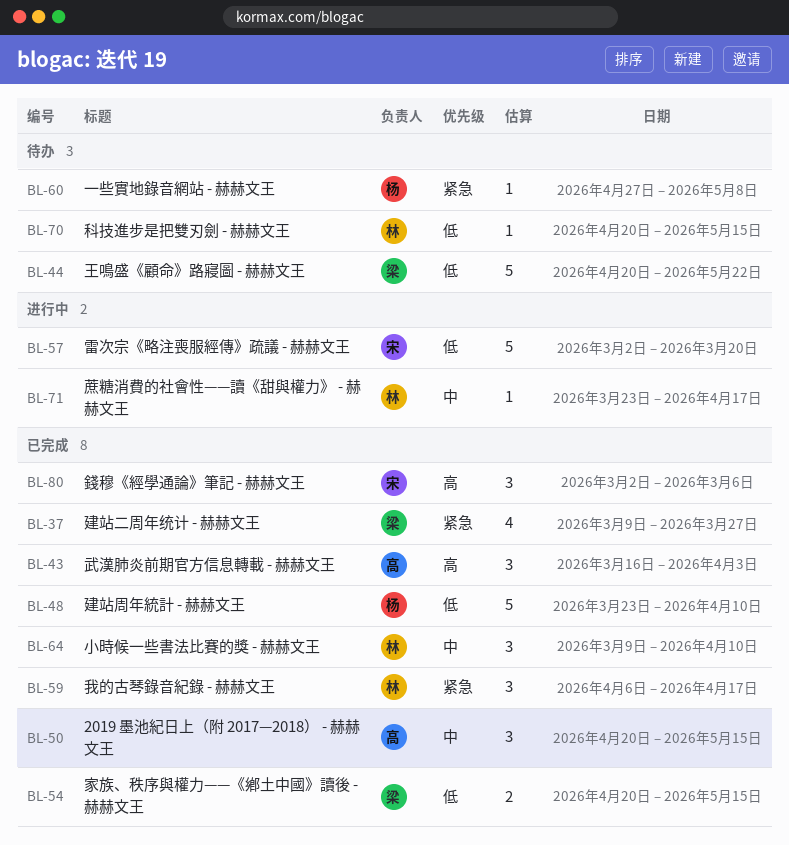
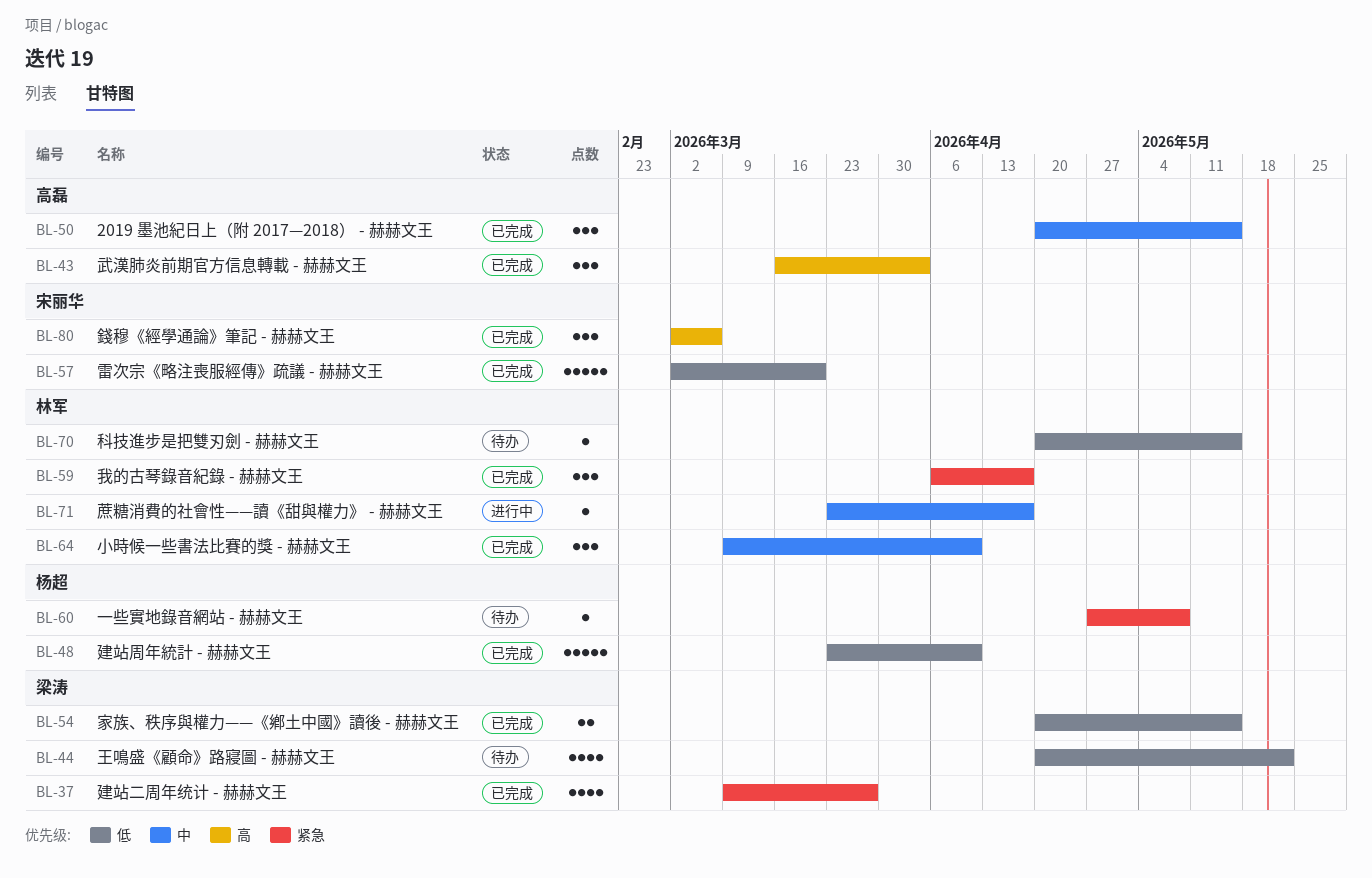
BL-44, estimate: 5 -> 4
BL-57, status: 进行中 -> 已完成

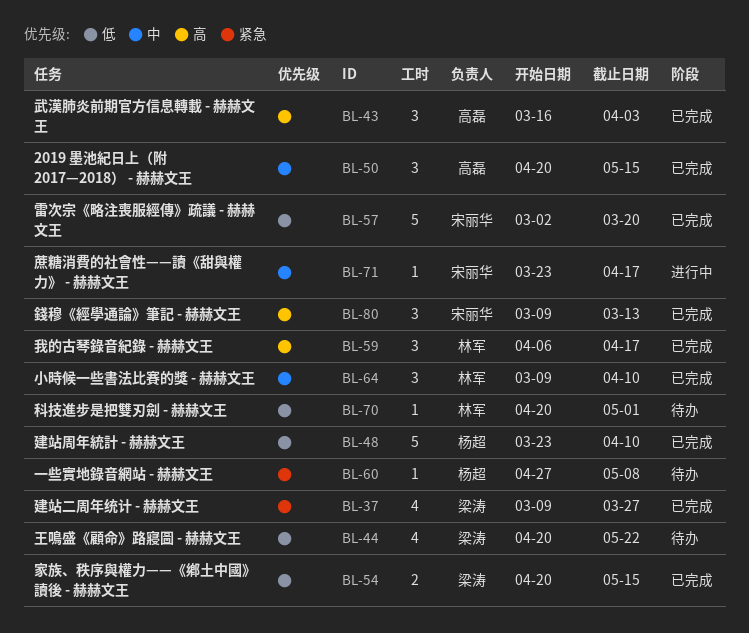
BL-59, priority: 紧急 -> 高
BL-70, due: May 15 -> May 1
BL-71, owner: 林军 -> 宋丽华
BL-80, start: Mar 2 -> Mar 9
BL-80, due: Mar 6 -> Mar 13

